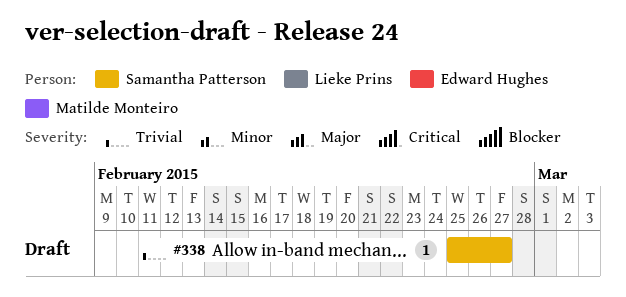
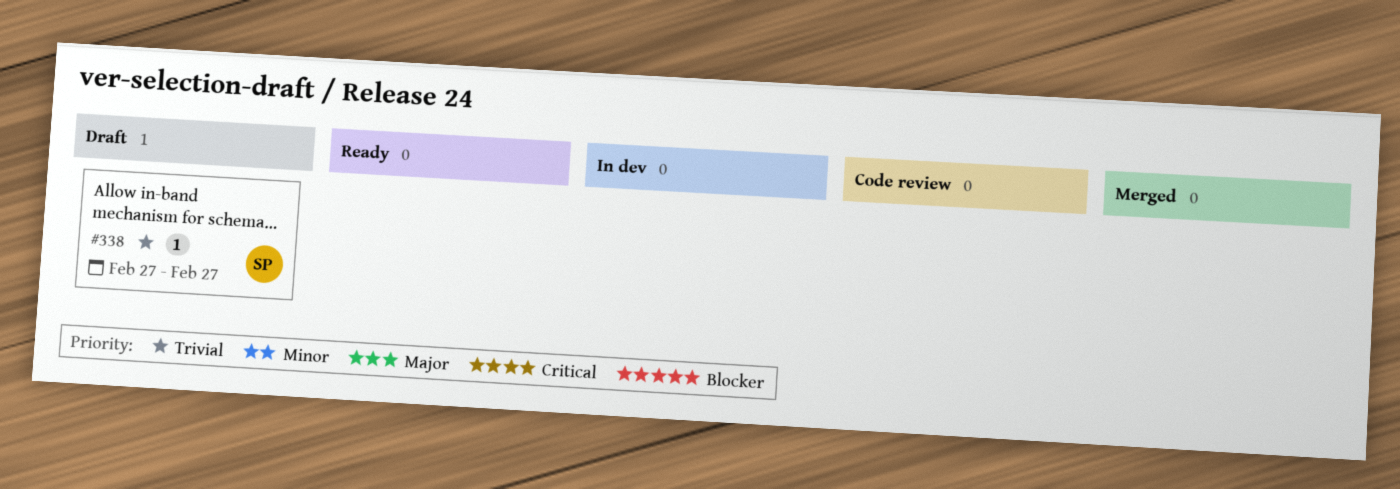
#338, start: Feb 25 -> Feb 27

